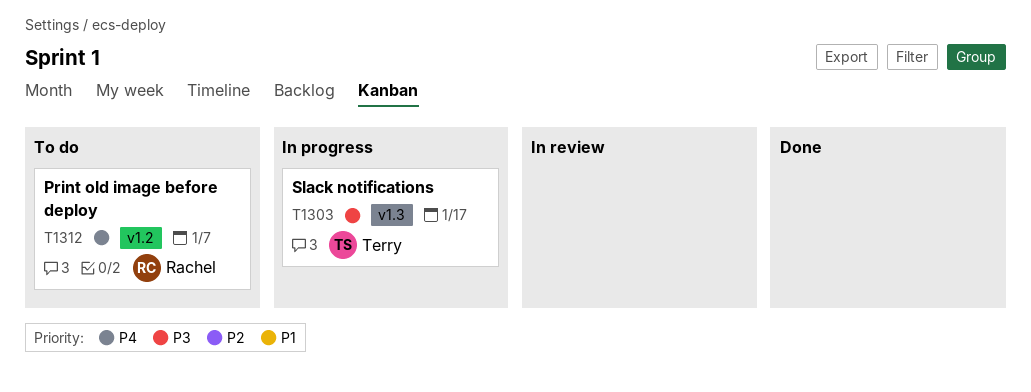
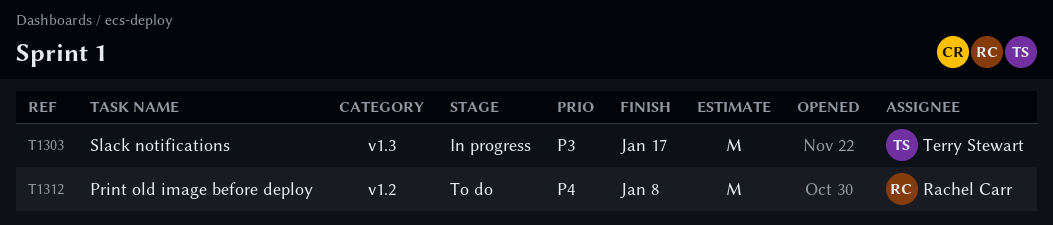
T1312, due: Jan 7 -> Jan 8

